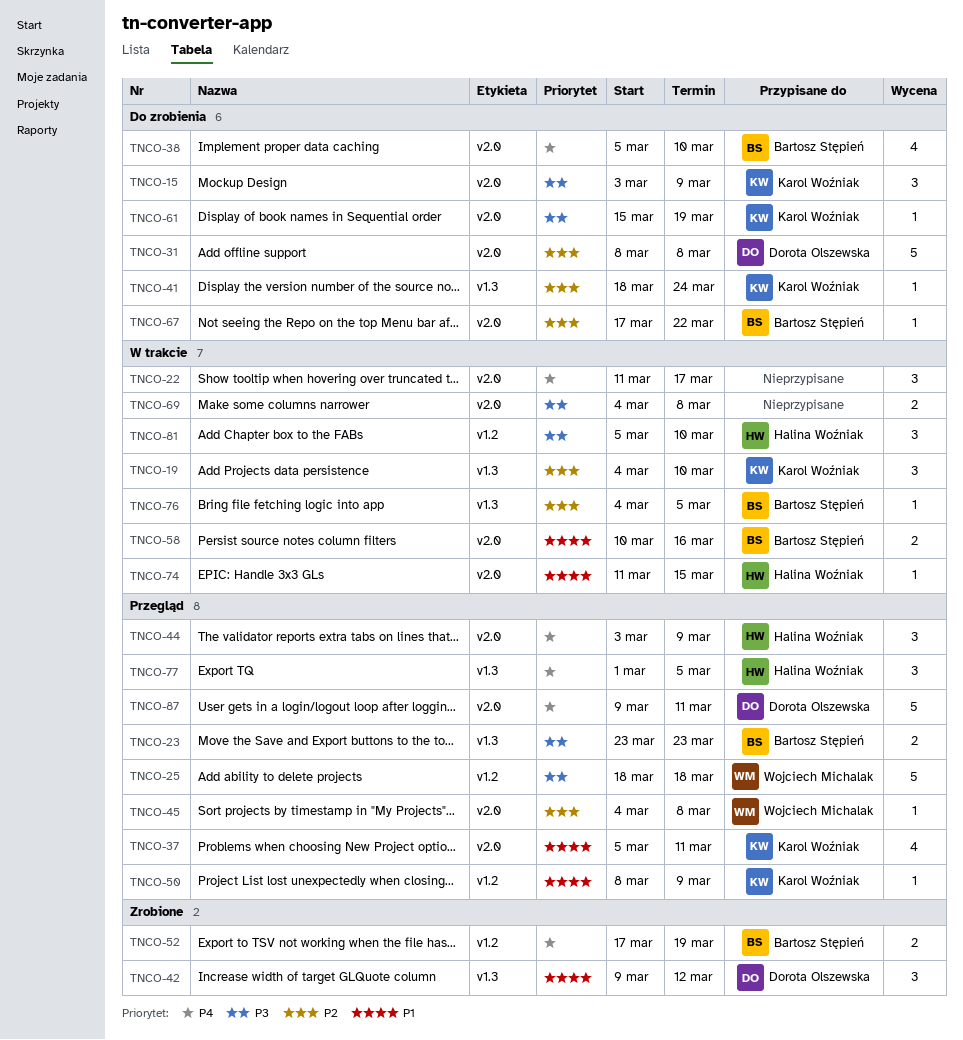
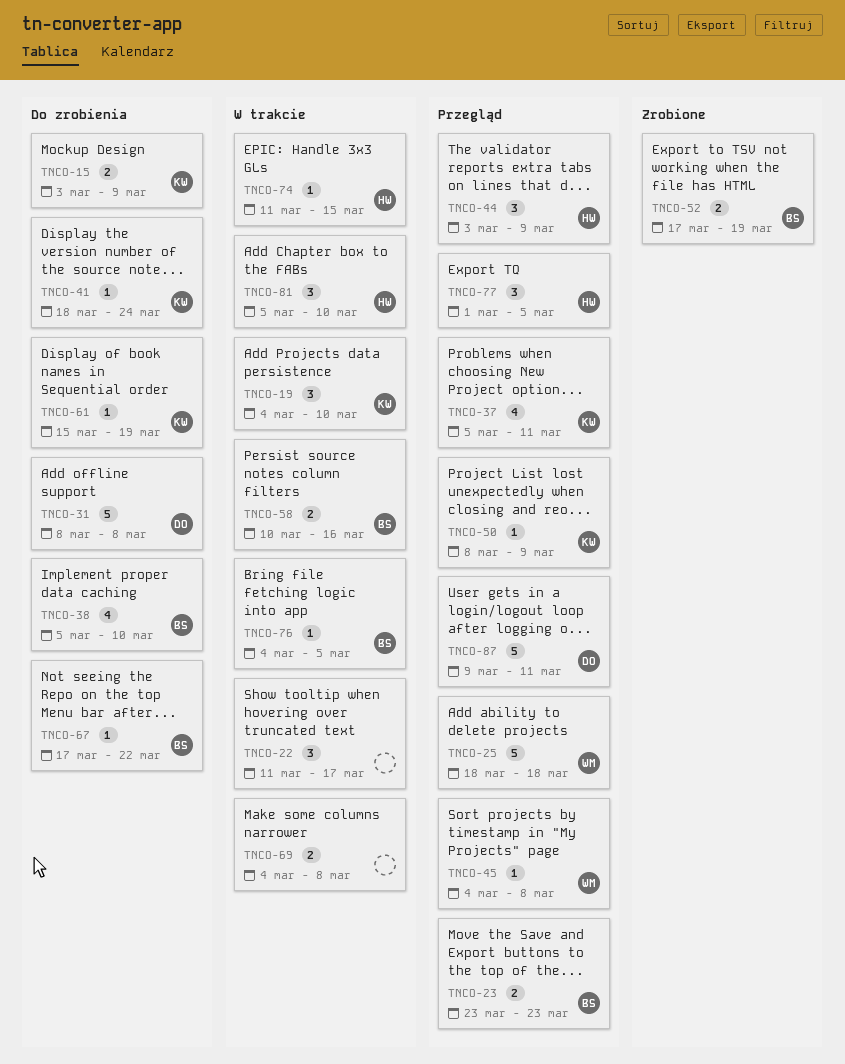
TNCO-15, estimate: 3 -> 2
TNCO-42: present -> none

